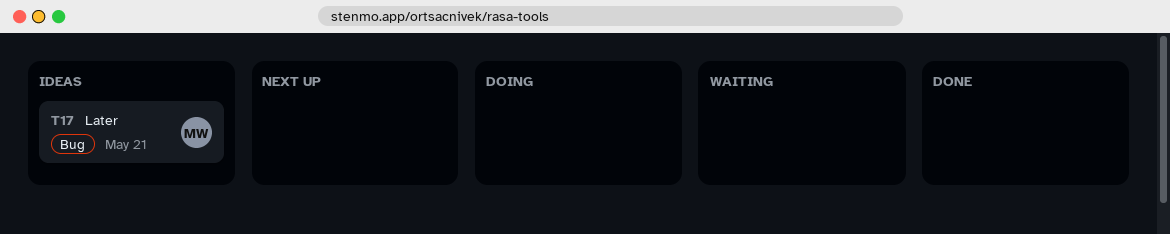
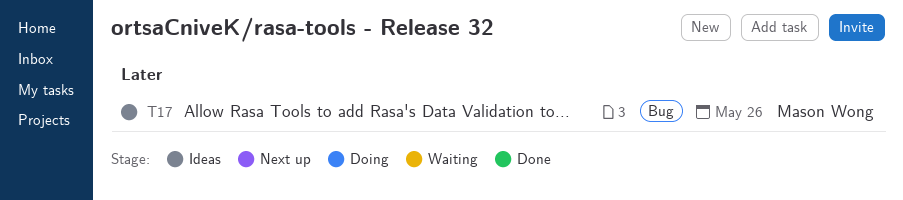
T17, due: May 21 -> May 26

